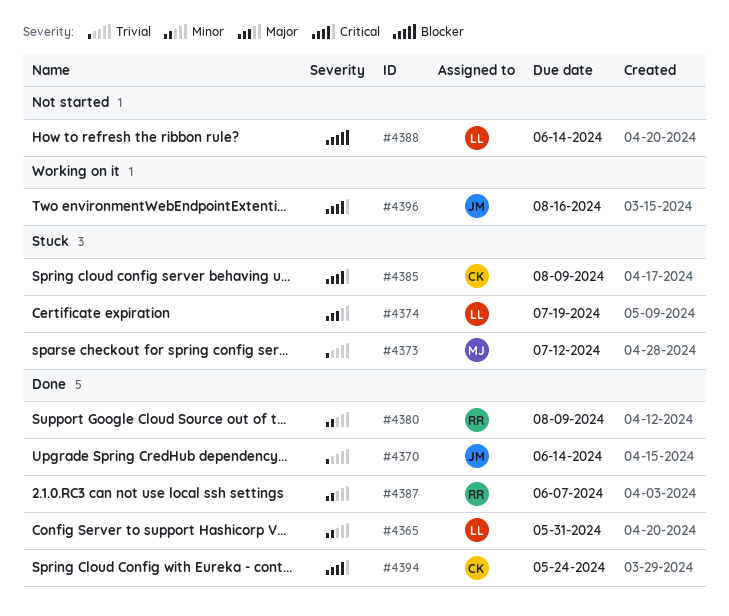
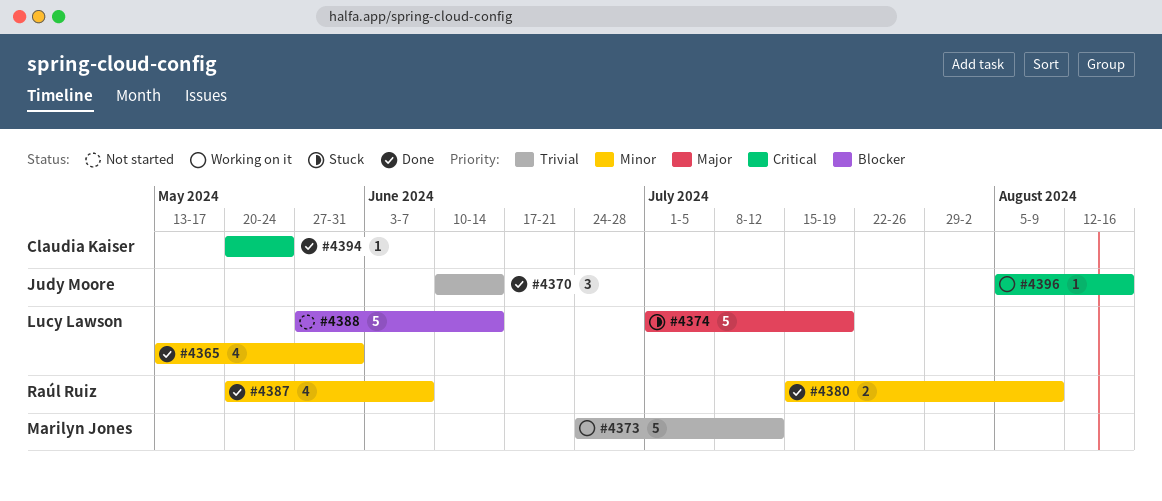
#4373, status: Stuck -> Working on it
#4385: present -> none

